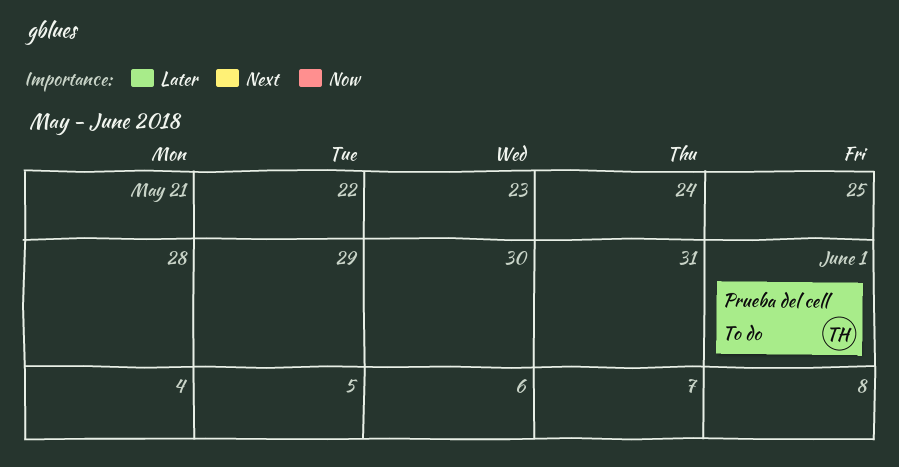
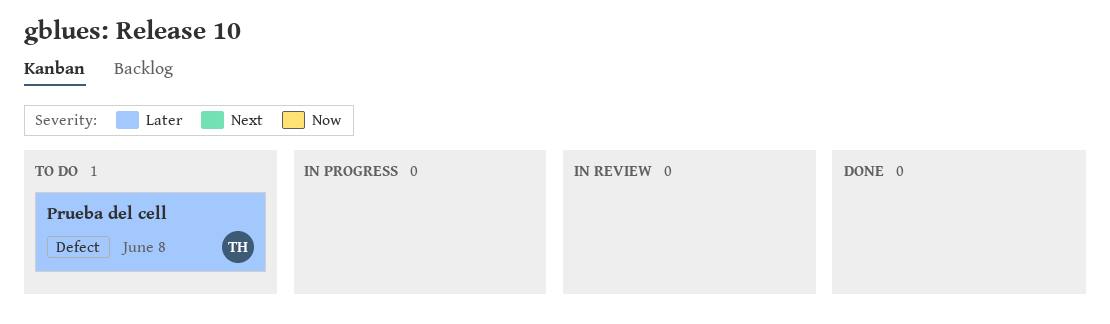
Prueba del cell, due: Jun 1 -> Jun 8

